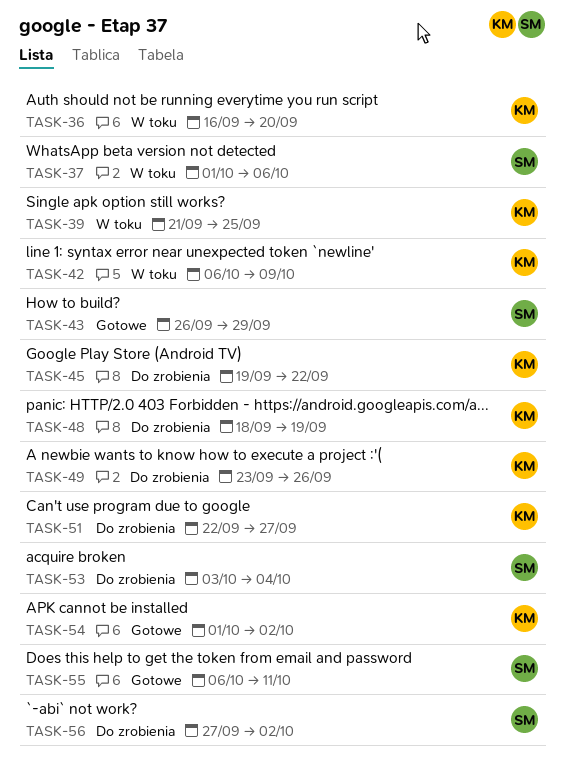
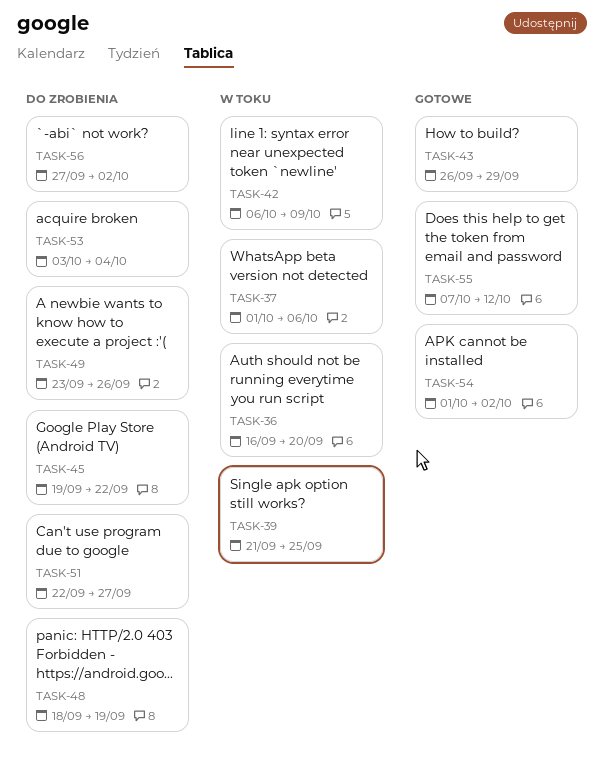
TASK-55, start: Oct 6 -> Oct 7
TASK-55, due: Oct 11 -> Oct 12

